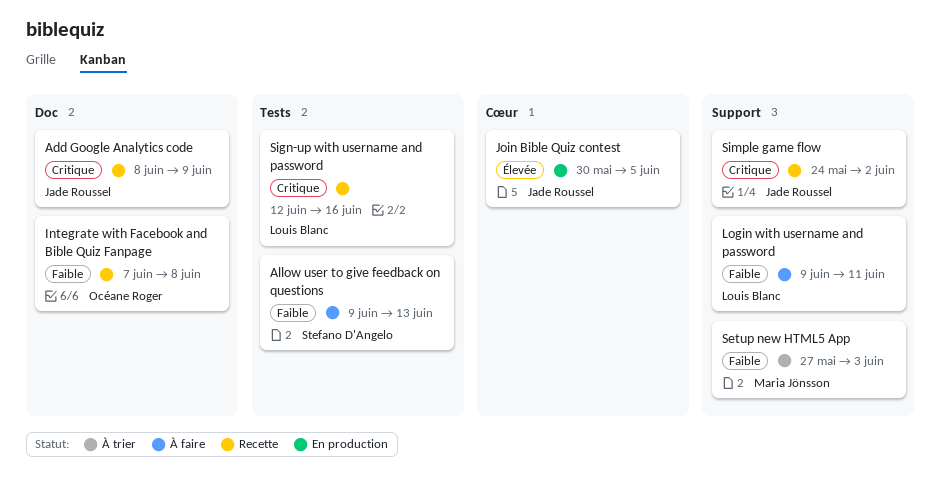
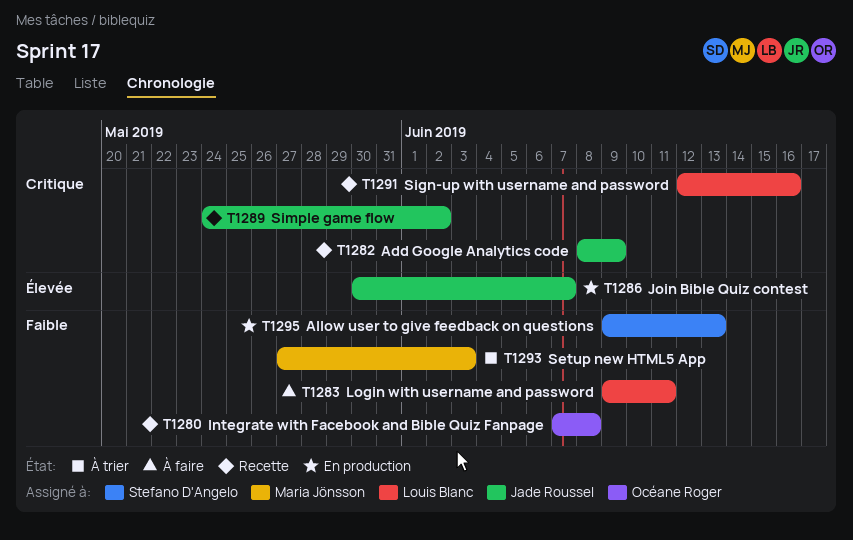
Allow user to give feedback on questions, status: À faire -> En production
Join Bible Quiz contest, due: Jun 5 -> Jun 7

